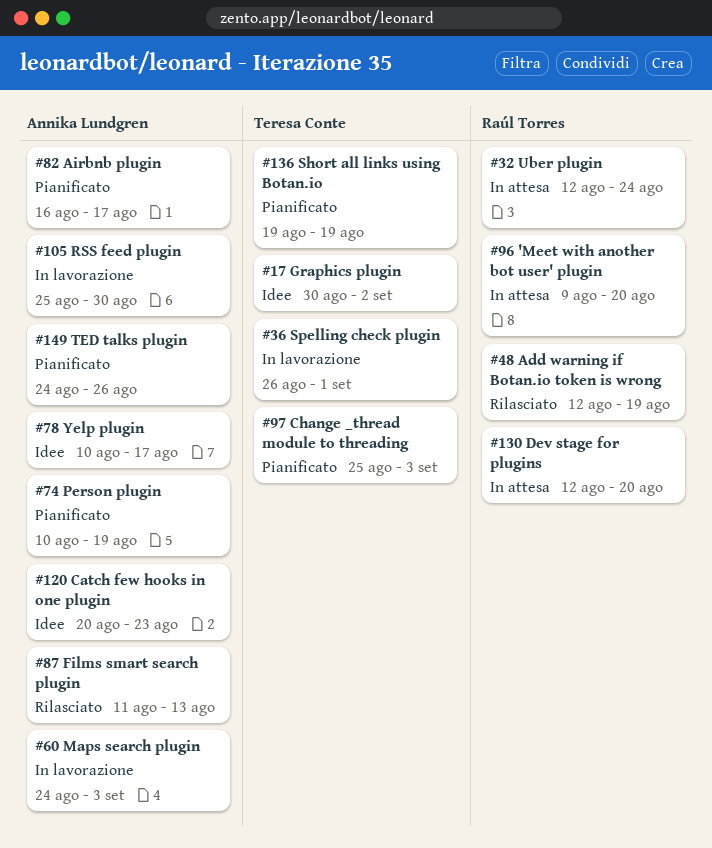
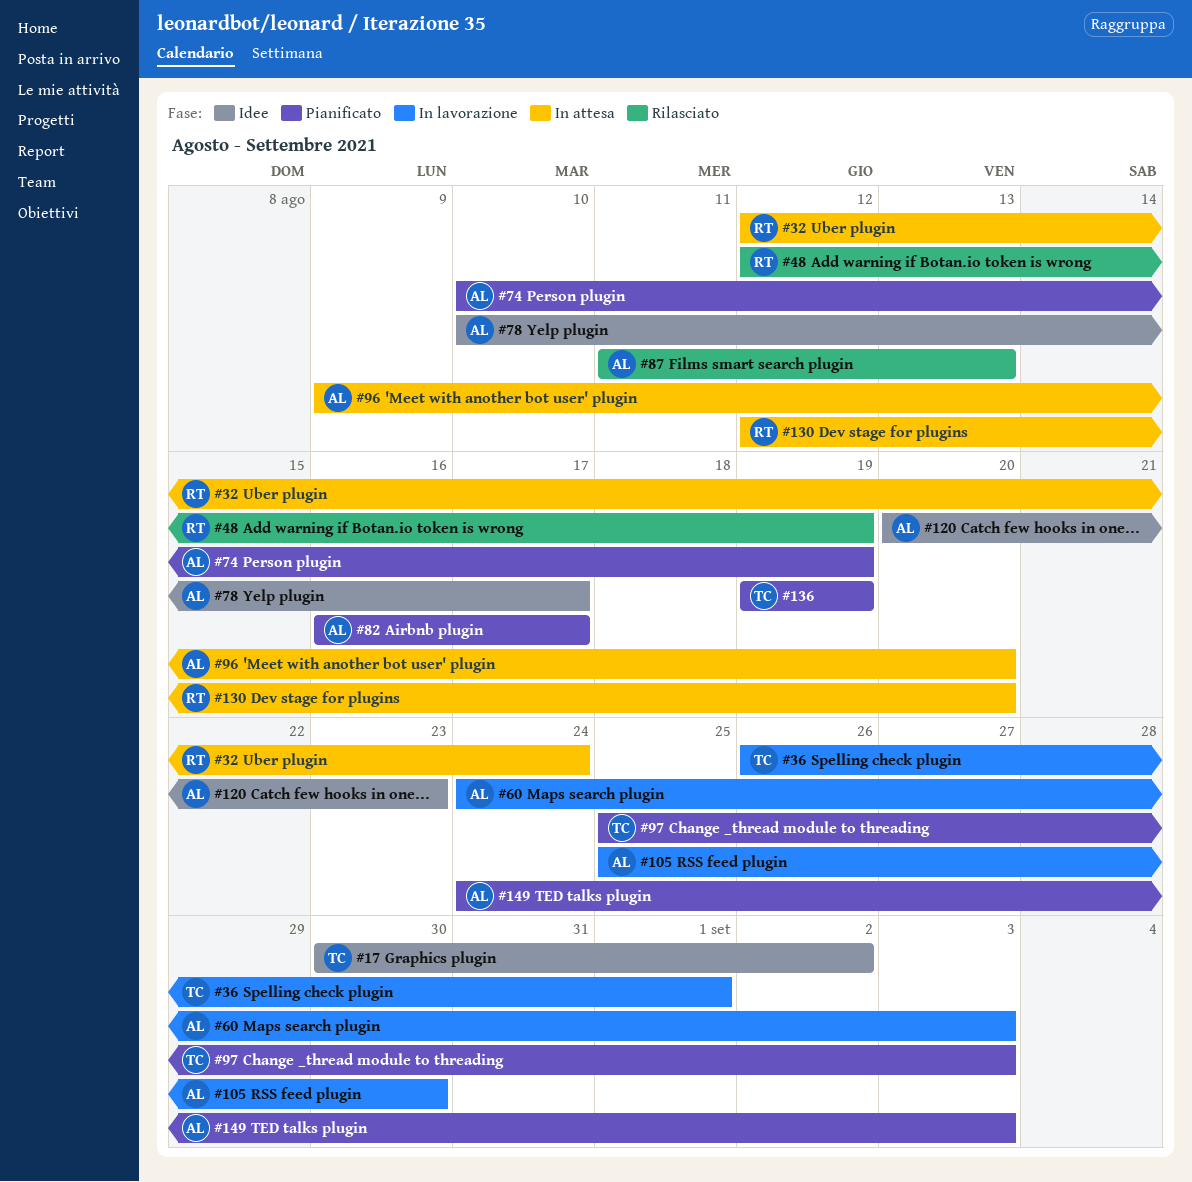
#96, owner: Raúl Torres -> Annika Lundgren
#149, due: Aug 26 -> Sep 3

